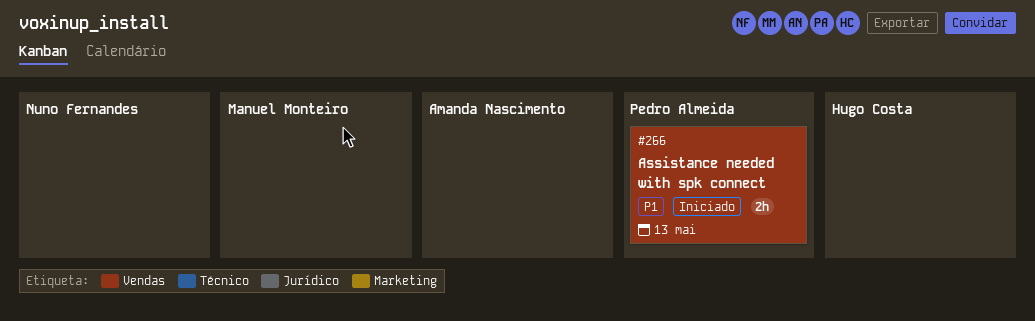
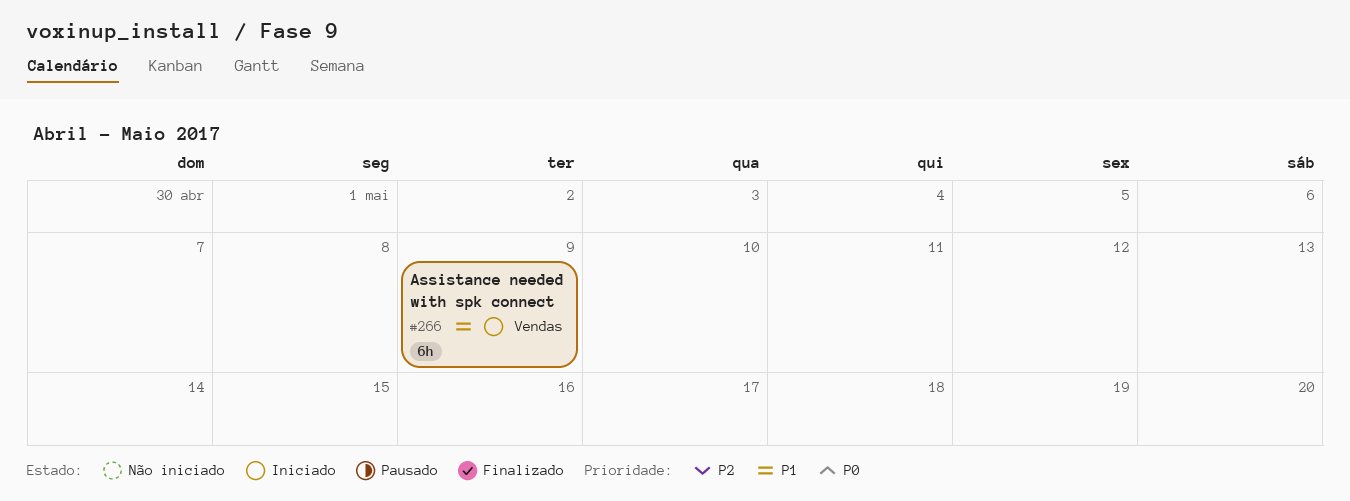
#266, estimate: 2h -> 6h
#266, due: May 13 -> May 9

